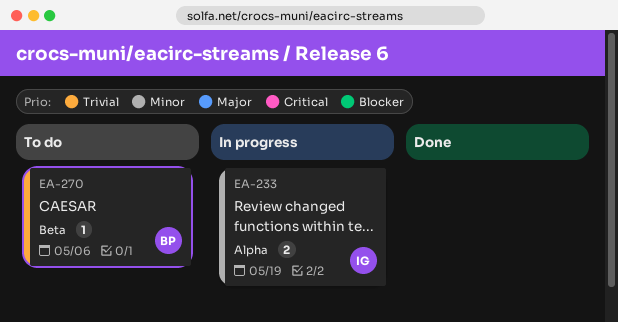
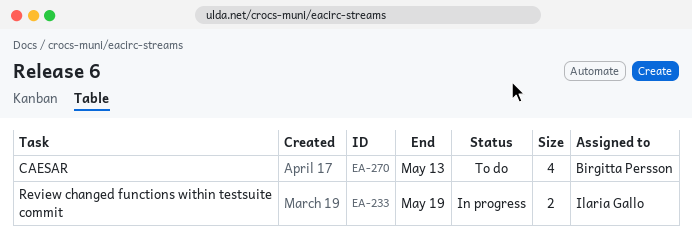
EA-270, estimate: 1 -> 4
EA-270, due: May 6 -> May 13

